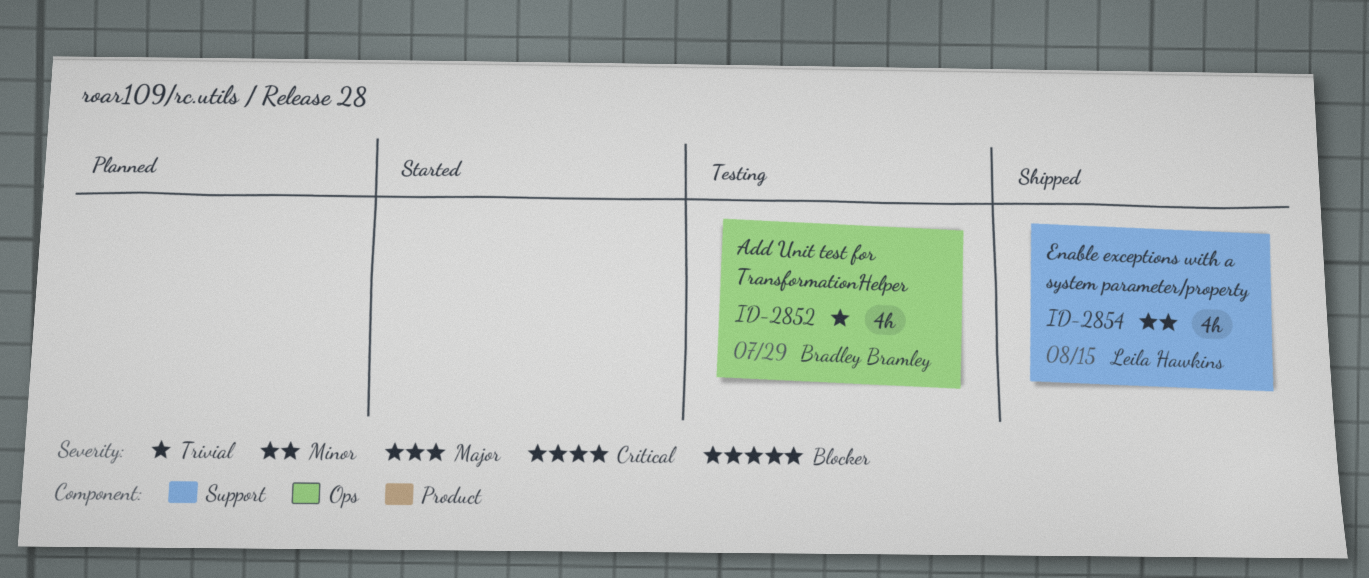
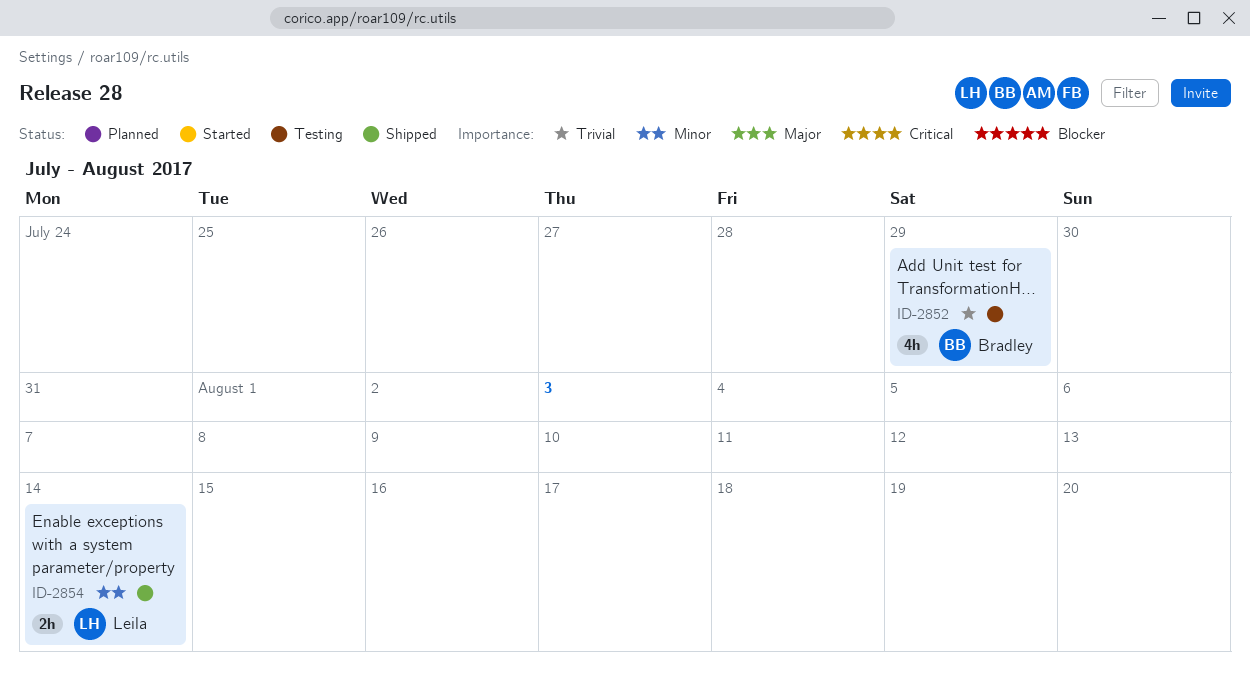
ID-2854, estimate: 4h -> 2h
ID-2854, due: Aug 15 -> Aug 14

